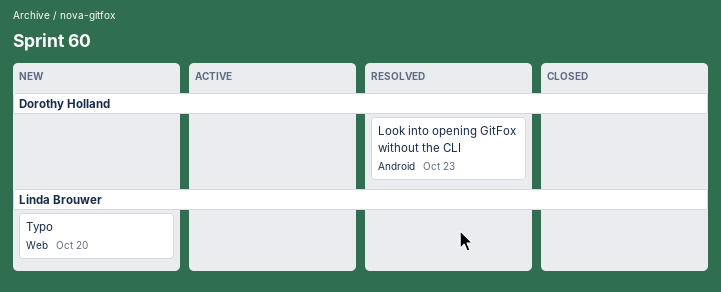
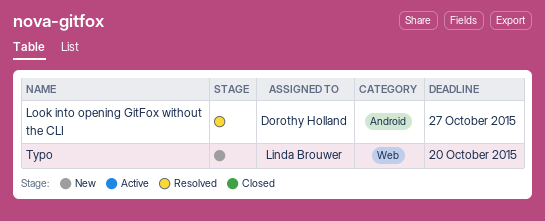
Look into opening GitFox without the CLI, due: Oct 23 -> Oct 27

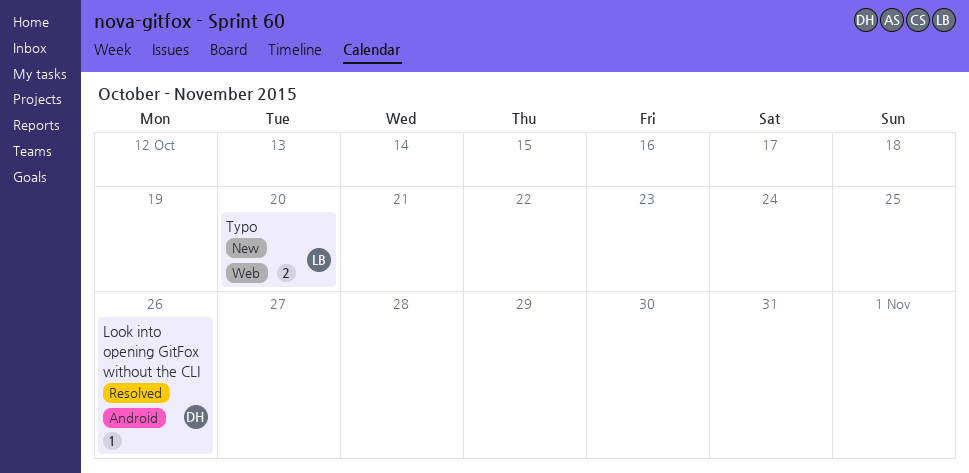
Look into opening GitFox without the CLI, due: Oct 27 -> Oct 26

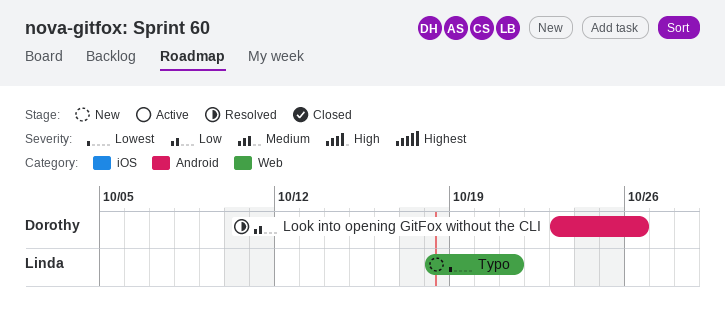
Typo, due: Oct 20 -> Oct 21

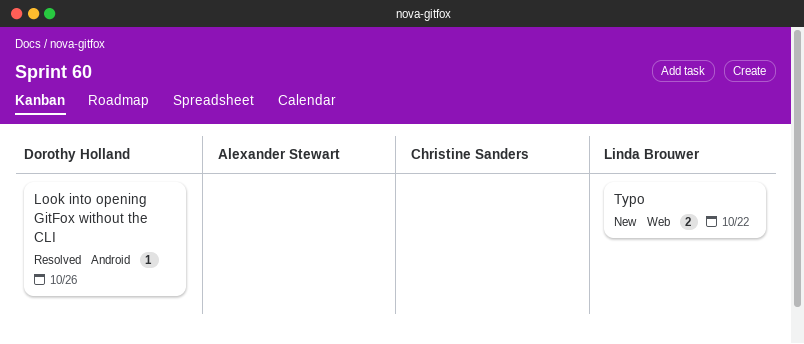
Typo, due: Oct 21 -> Oct 22

